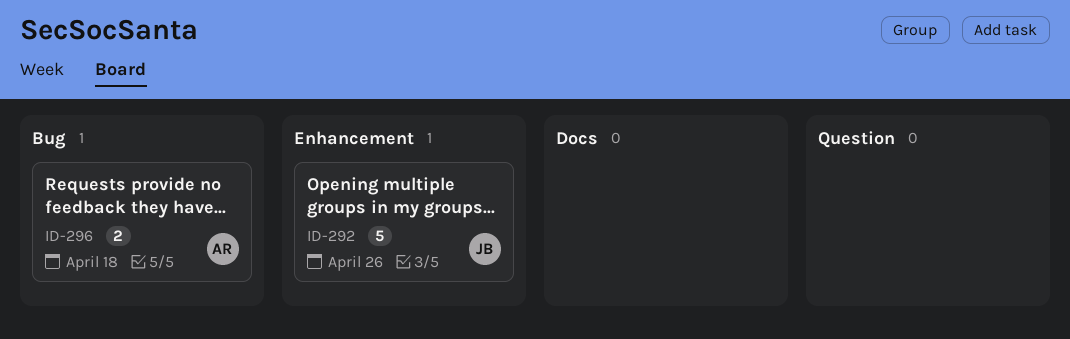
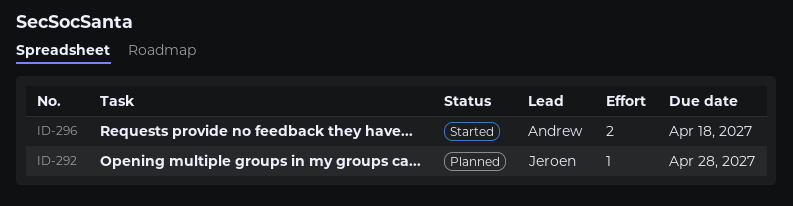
ID-292, estimate: 5 -> 1
ID-292, due: Apr 26 -> Apr 28

